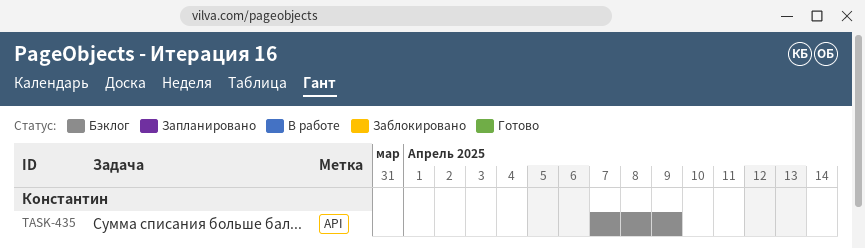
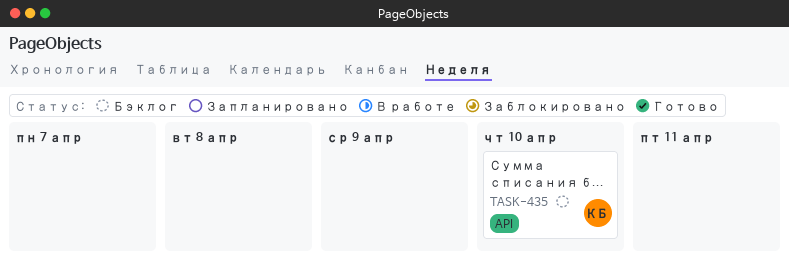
TASK-435, due: Apr 9 -> Apr 10

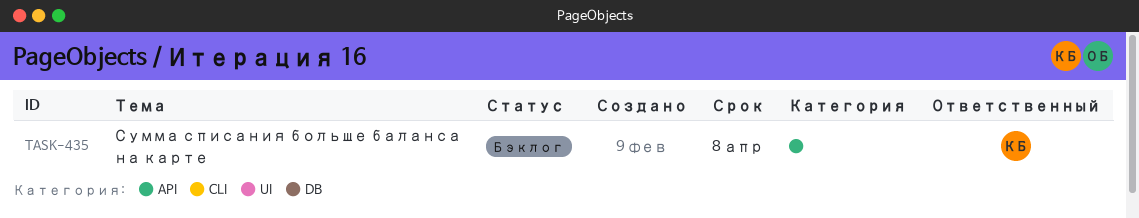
TASK-435, due: Apr 10 -> Apr 8

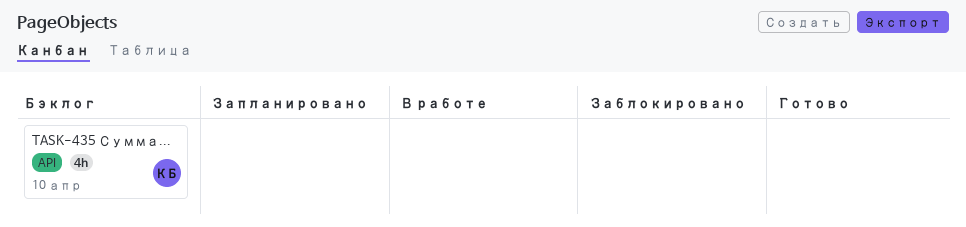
TASK-435, due: Apr 8 -> Apr 10

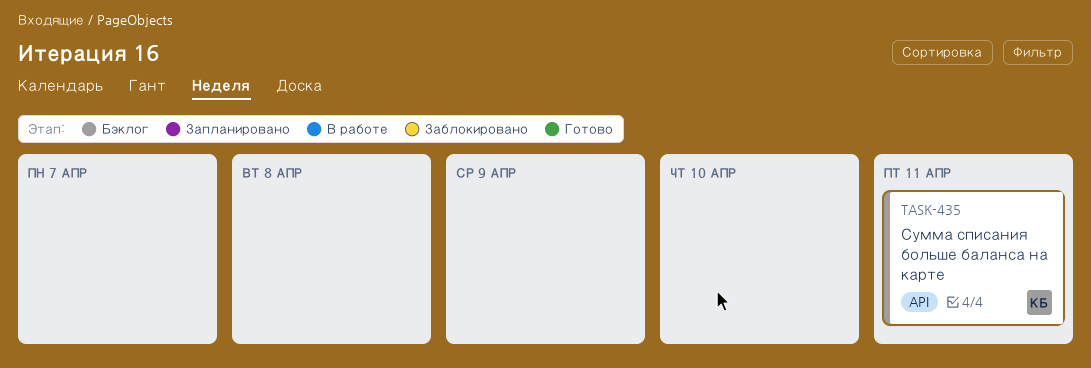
TASK-435, due: Apr 10 -> Apr 11

